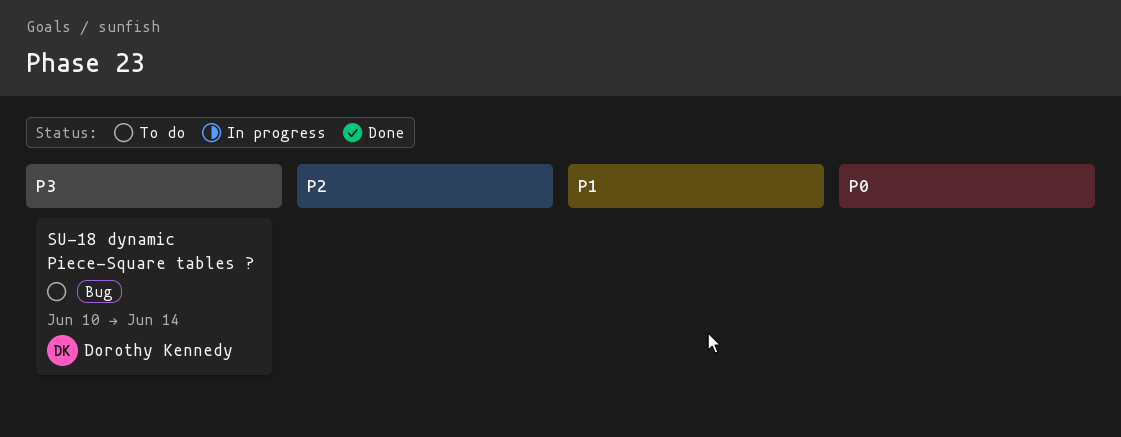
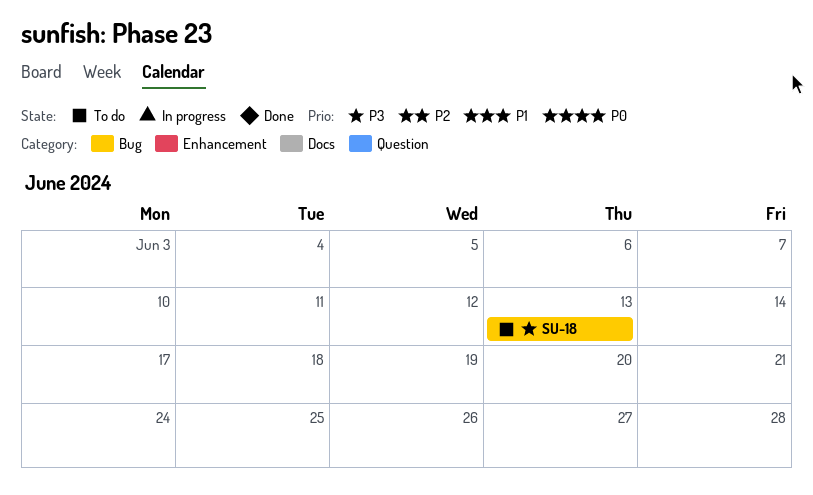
SU-18, start: Jun 10 -> Jun 13
SU-18, due: Jun 14 -> Jun 13

